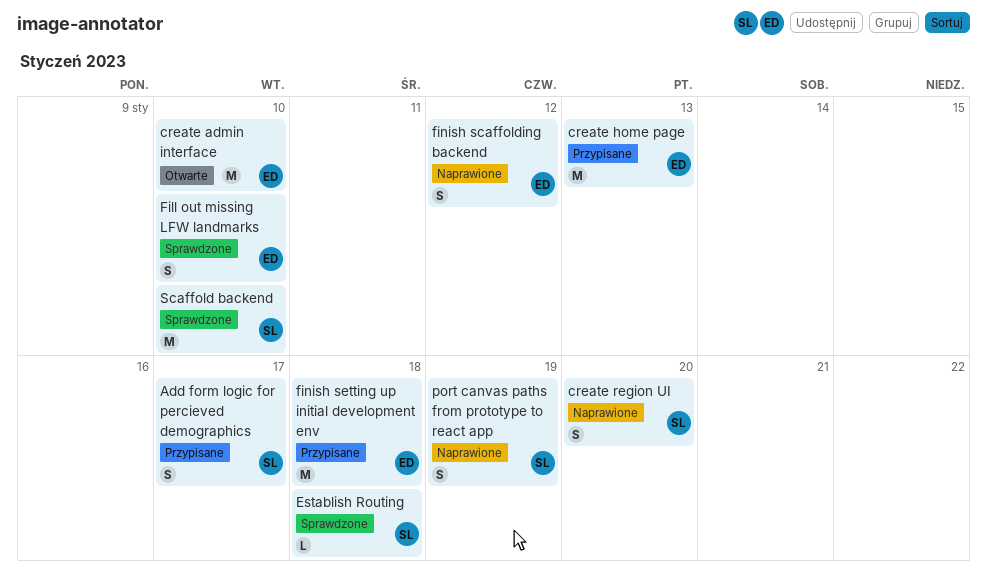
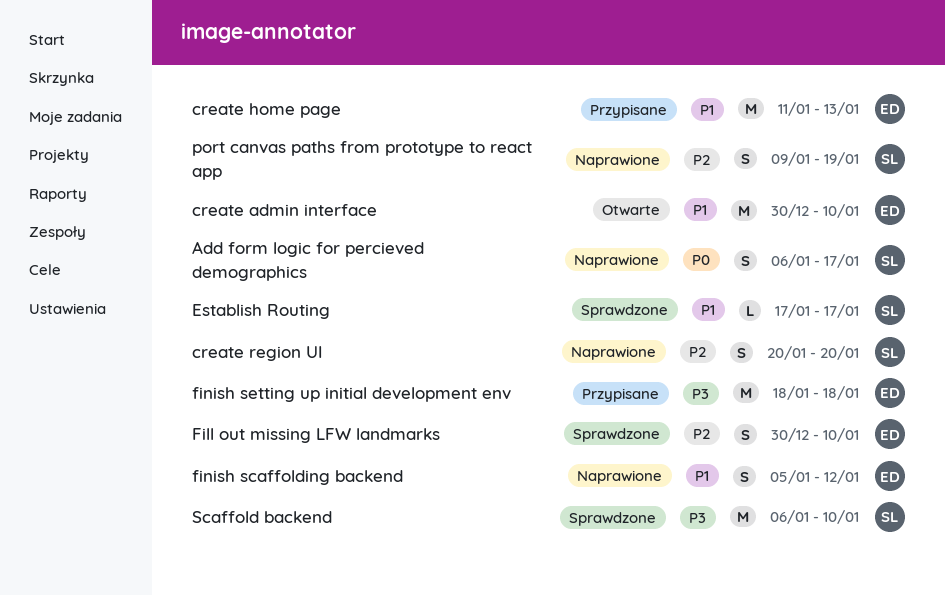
Add form logic for percieved demographics, status: Przypisane -> Naprawione
Establish Routing, due: Jan 18 -> Jan 17

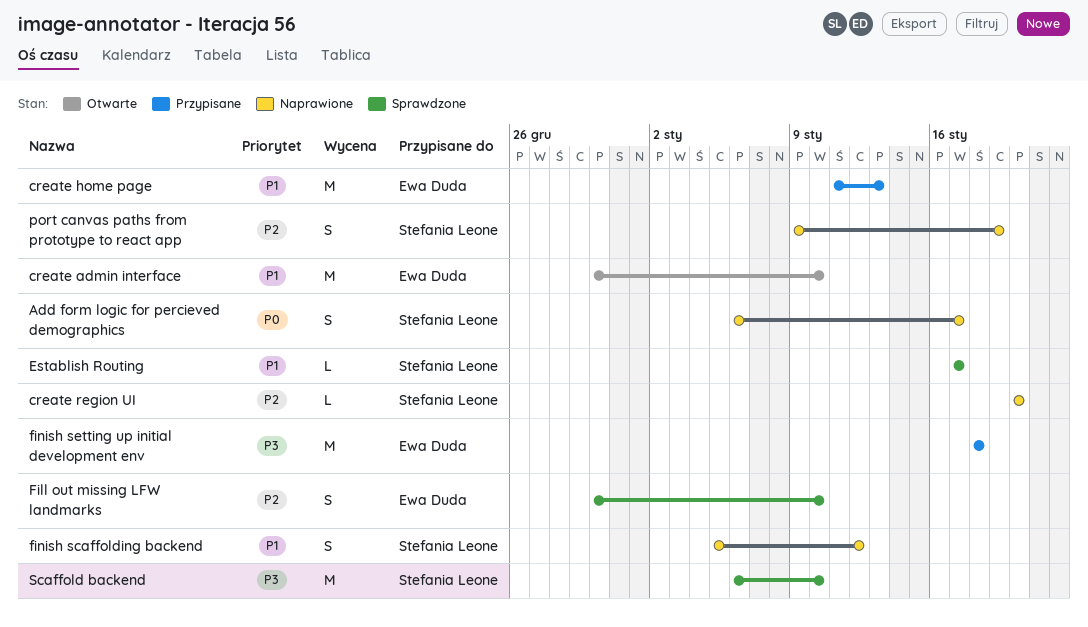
create region UI, estimate: S -> L
finish scaffolding backend, owner: Ewa Duda -> Stefania Leone

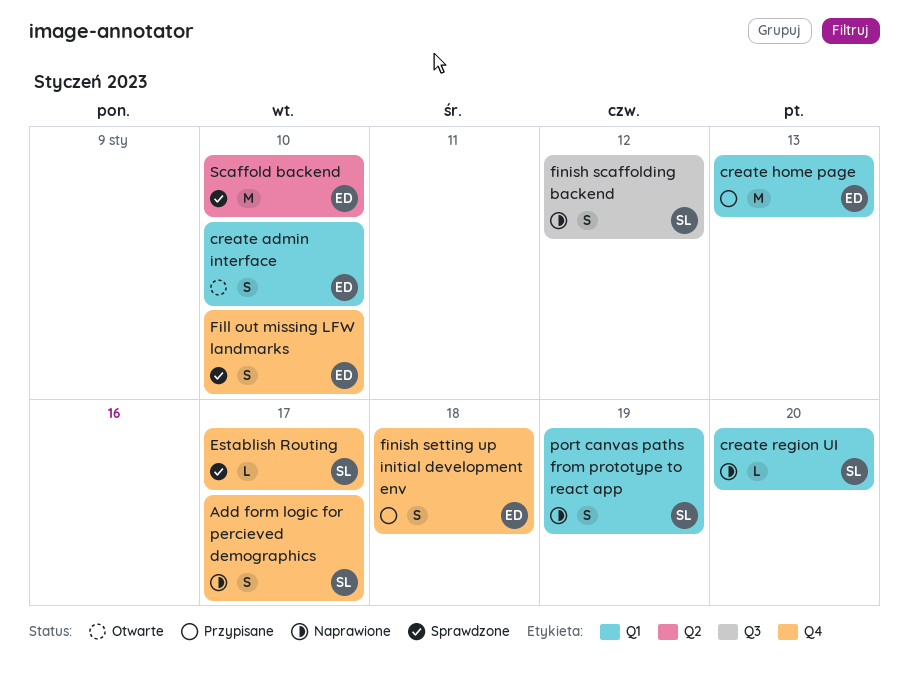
create admin interface, estimate: M -> S
finish setting up initial development env, estimate: M -> S
Scaffold backend, owner: Stefania Leone -> Ewa Duda

